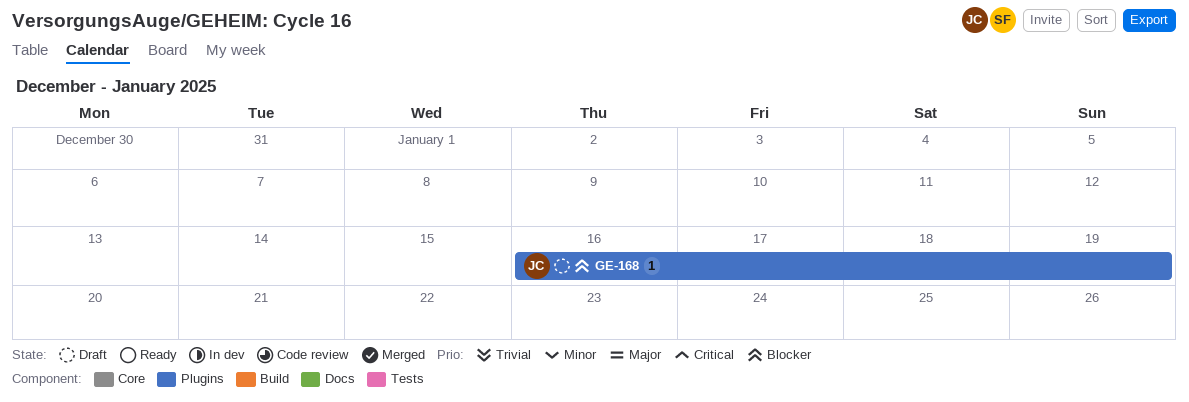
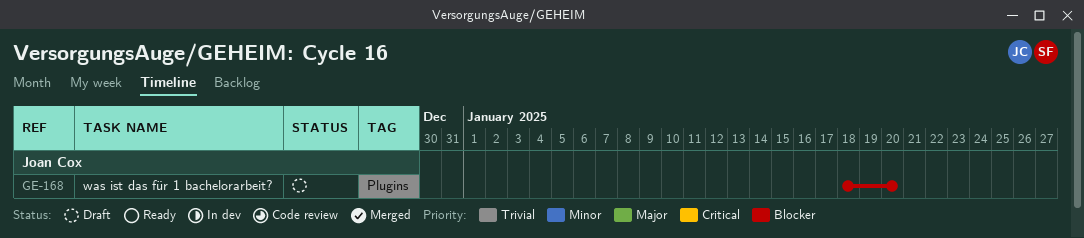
GE-168, start: Jan 16 -> Jan 18
GE-168, due: Jan 19 -> Jan 20

